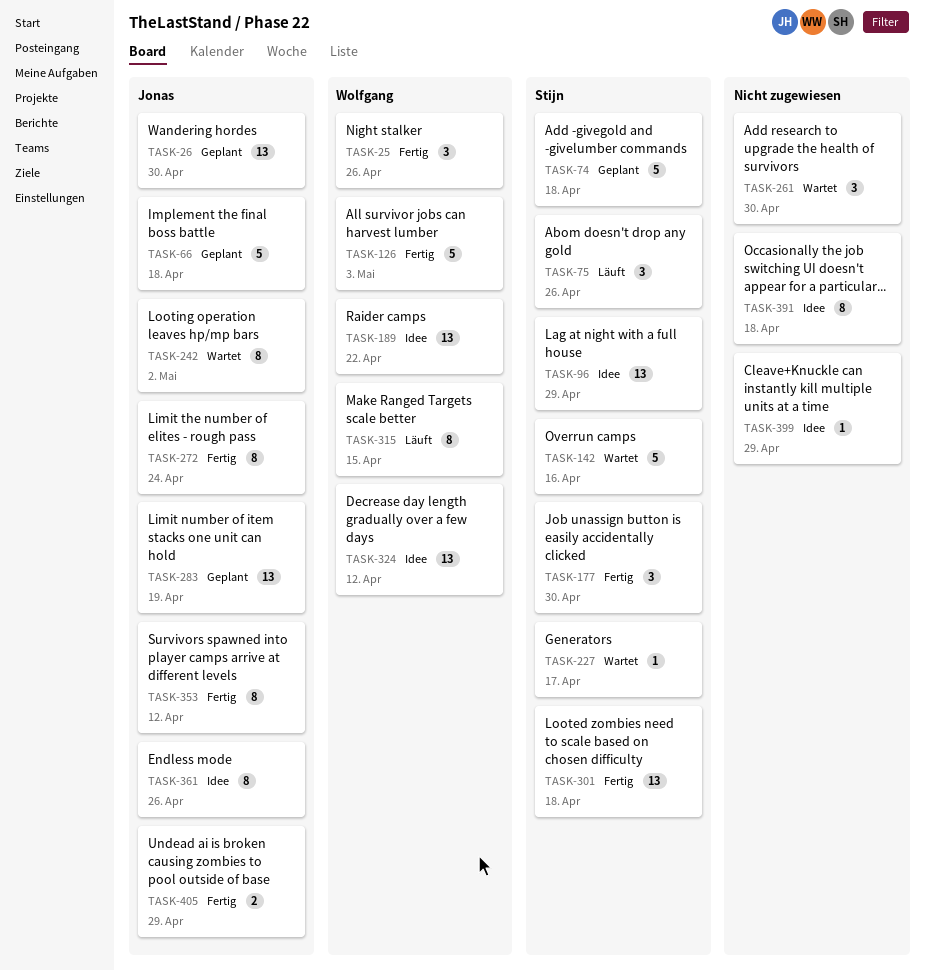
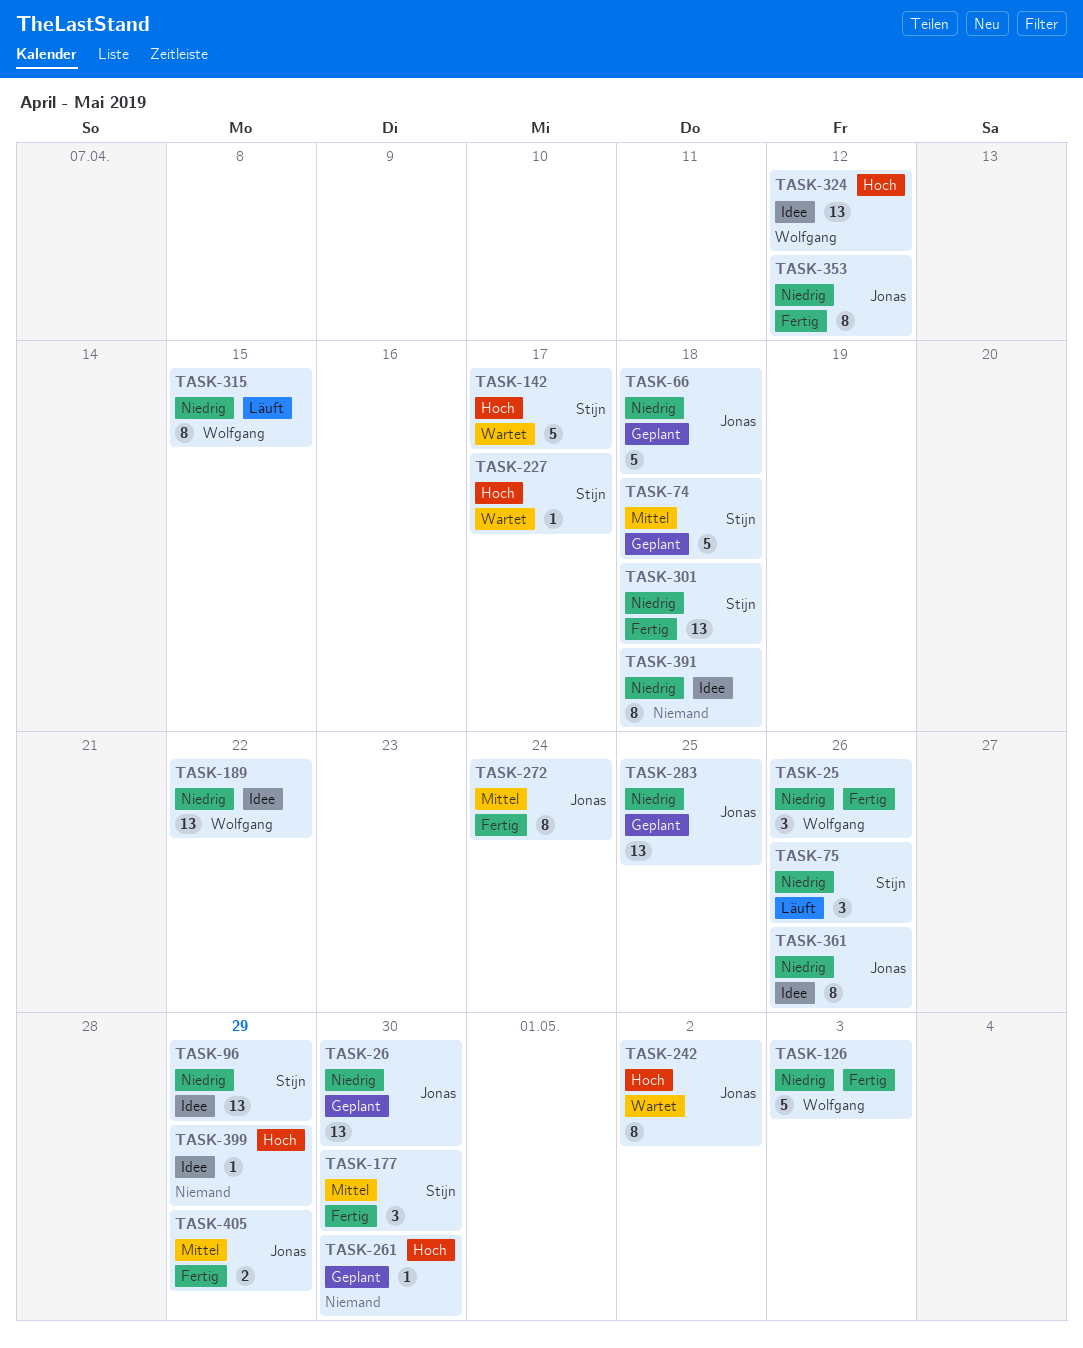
TASK-142, due: Apr 16 -> Apr 17
TASK-261, status: Wartet -> Geplant
TASK-261, estimate: 3 -> 1
TASK-283, due: Apr 19 -> Apr 25

